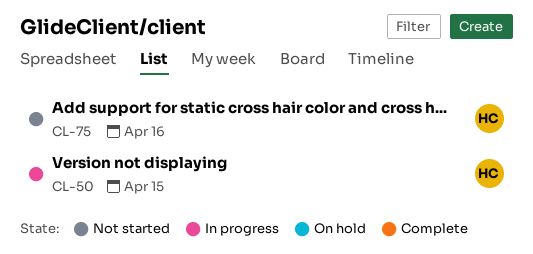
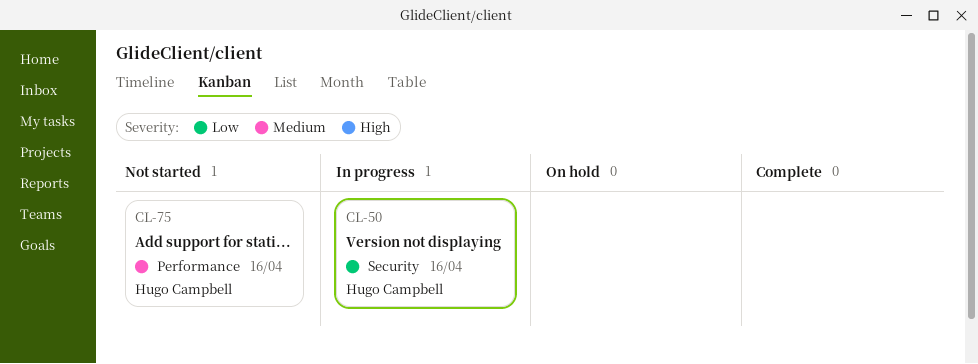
CL-50, due: Apr 15 -> Apr 16

